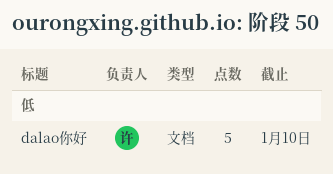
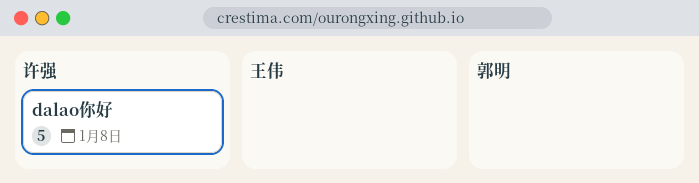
dalao你好, due: Jan 10 -> Jan 8

